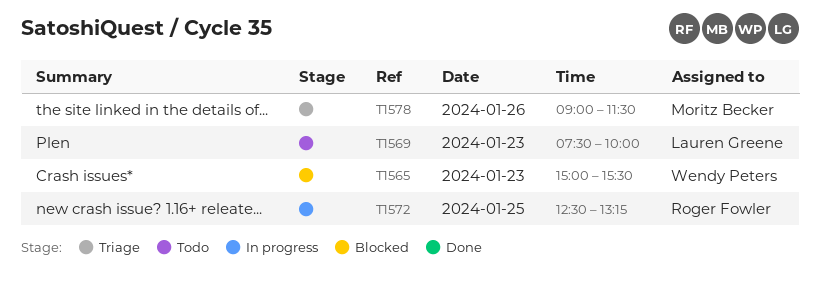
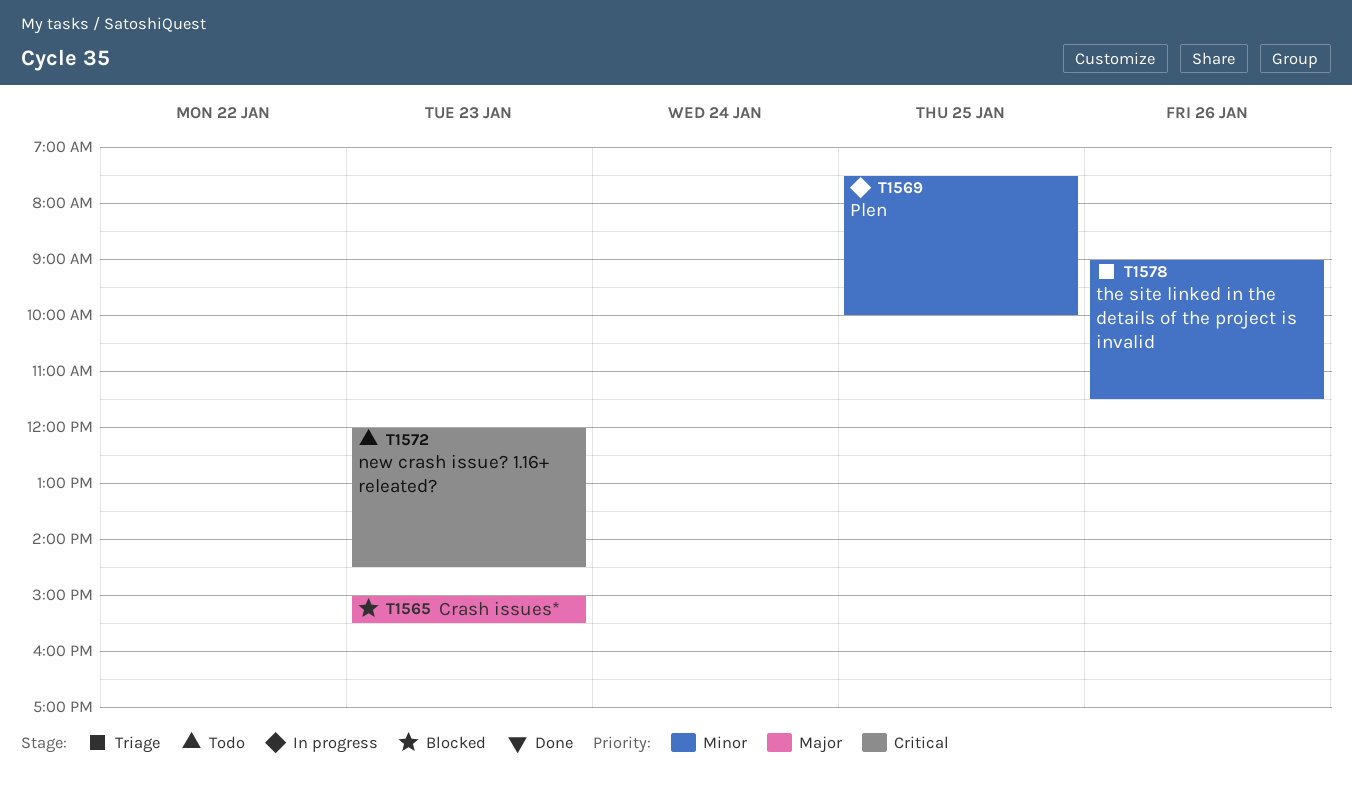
T1569, status: Todo -> In progress
T1569, day: Jan 23 -> Jan 25
T1572, status: In progress -> Todo
T1572, day: Jan 25 -> Jan 23
T1572, begins: 12:30 -> 12:00
T1572, ends: 13:15 -> 14:30

